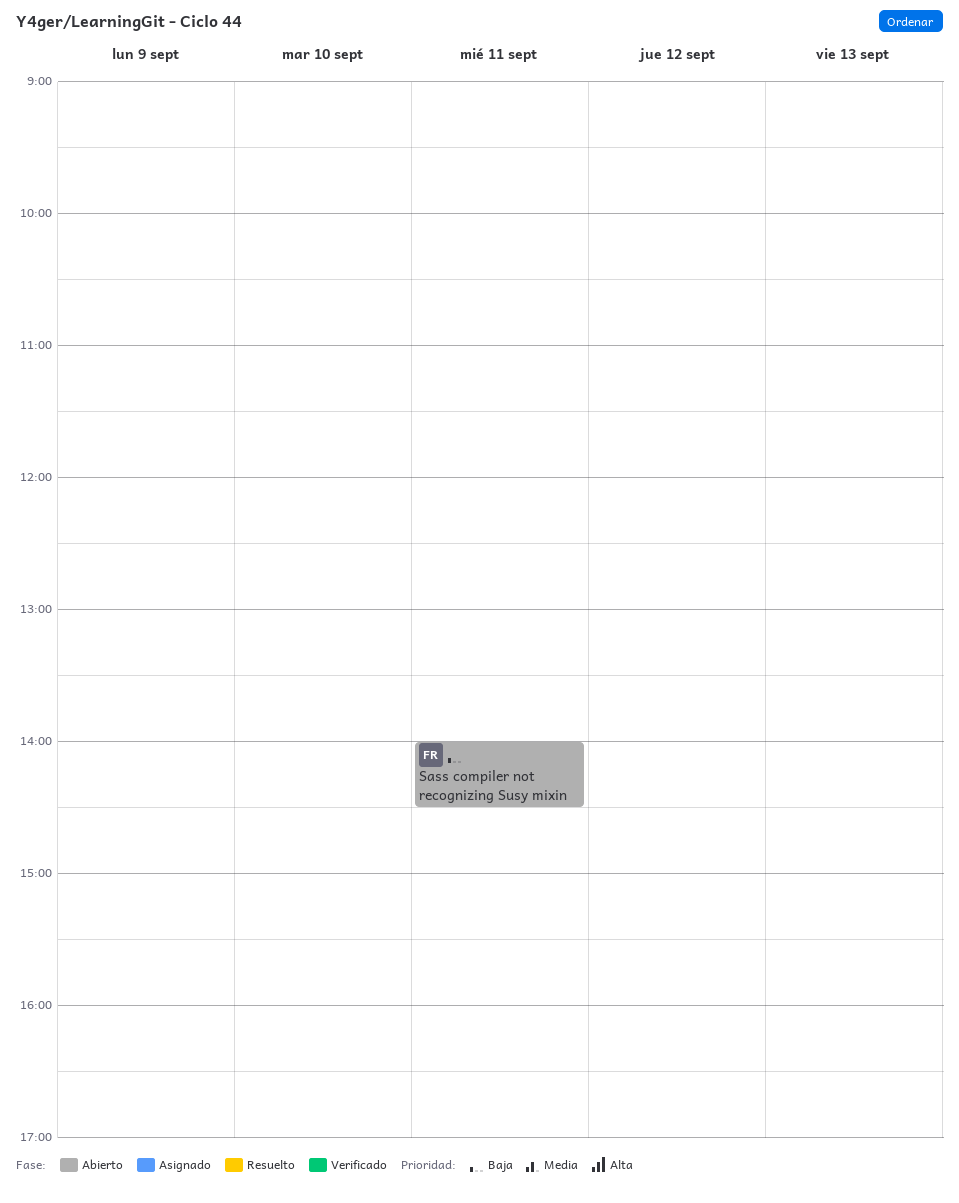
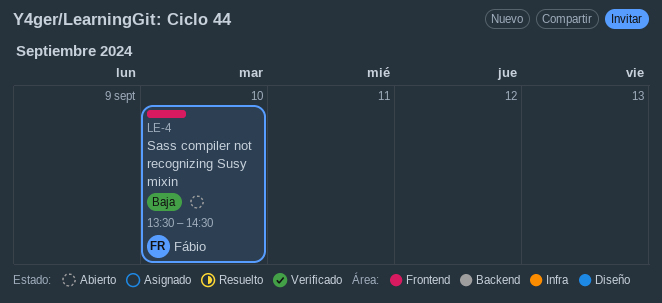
Sass compiler not recognizing Susy mixin, day: Sep 11 -> Sep 10
Sass compiler not recognizing Susy mixin, begins: 14:00 -> 13:30

